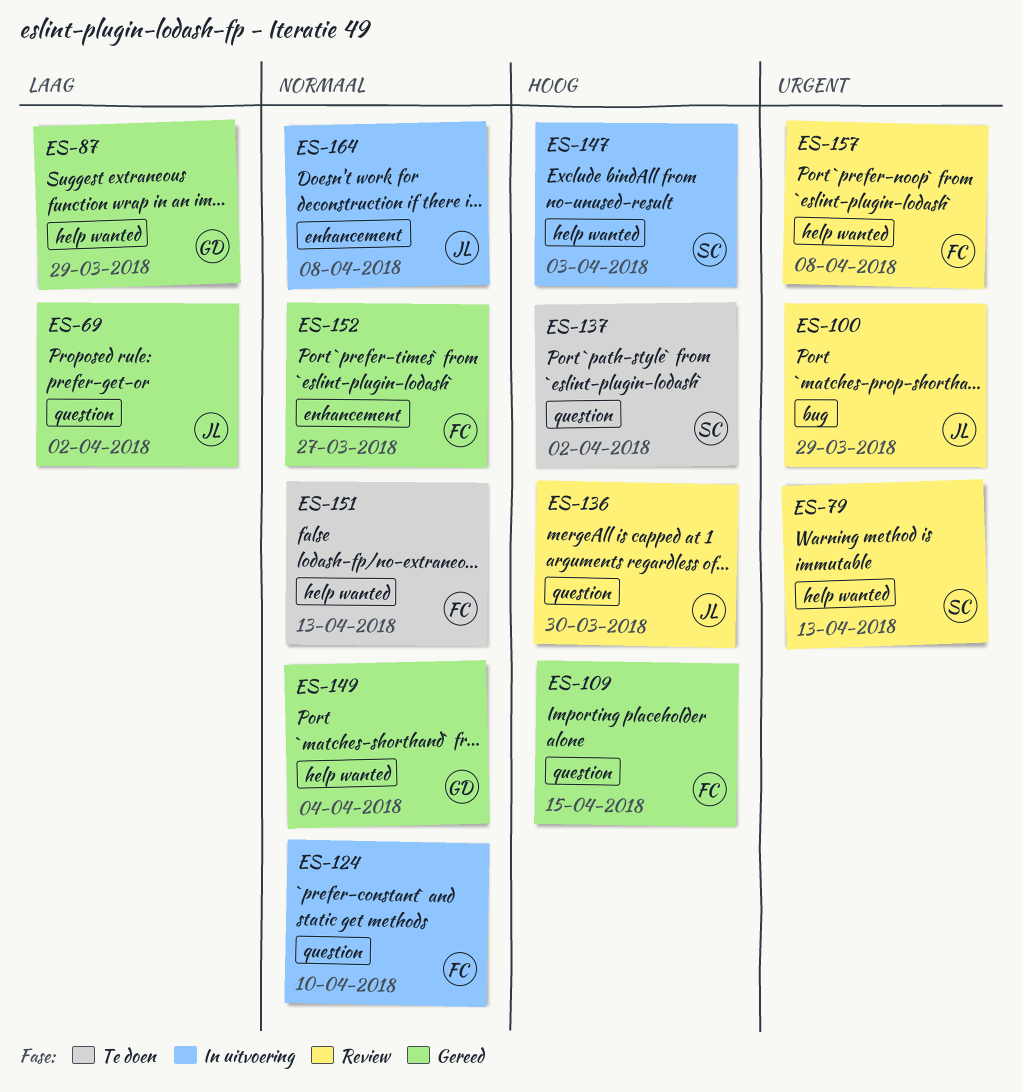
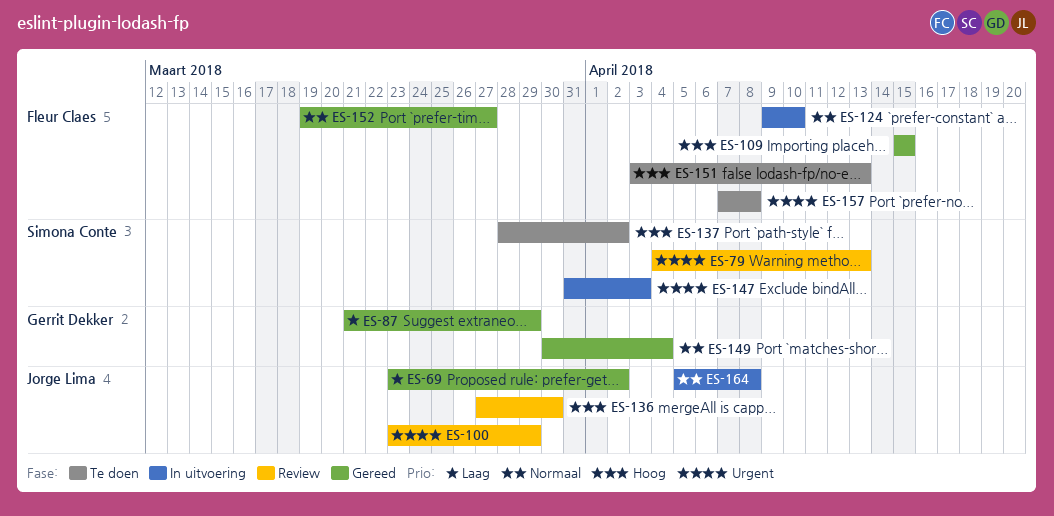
ES-147, priority: Hoog -> Urgent
ES-151, priority: Normaal -> Hoog
ES-157, status: Review -> Te doen

